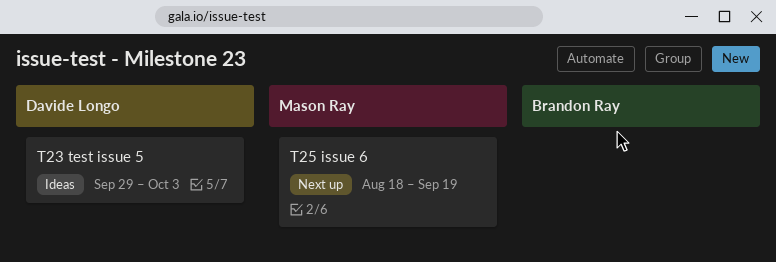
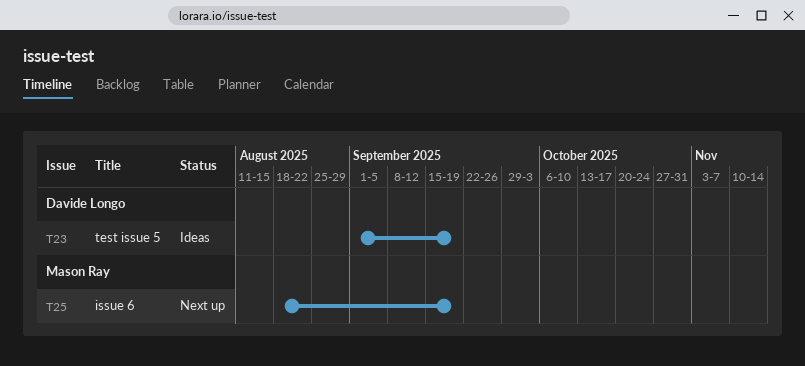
T23, start: Sep 29 -> Sep 1
T23, due: Oct 3 -> Sep 19

